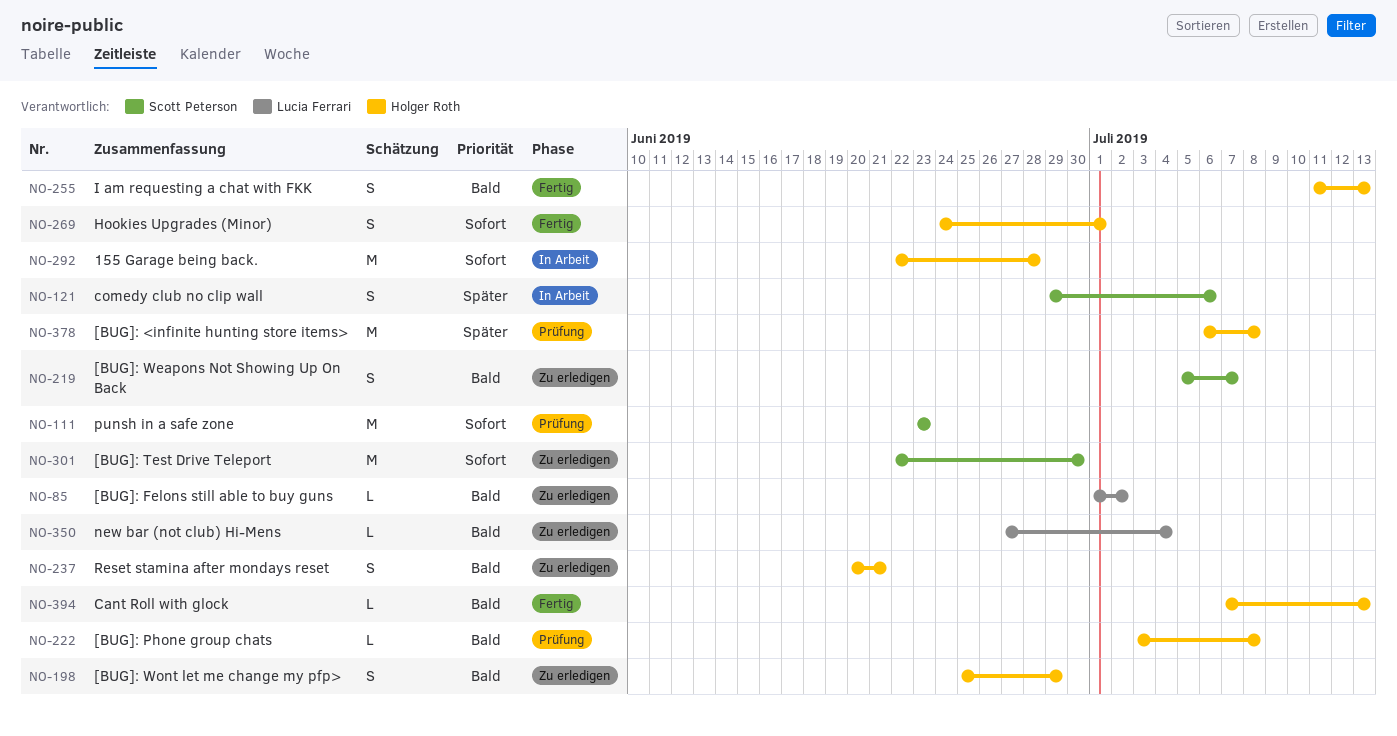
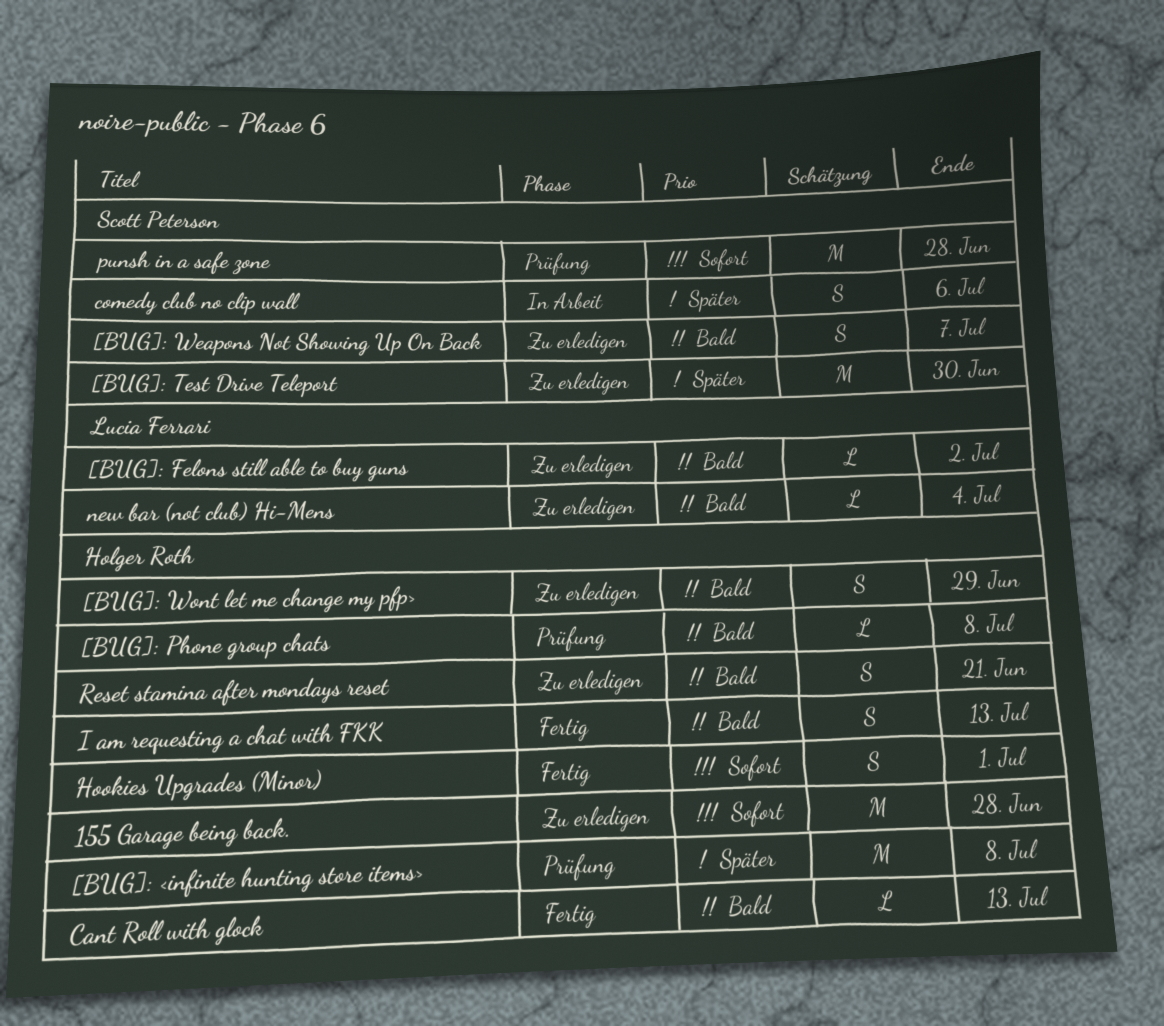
155 Garage being back., status: In Arbeit -> Zu erledigen
[BUG]: Test Drive Teleport, priority: Sofort -> Später
punsh in a safe zone, due: Jun 23 -> Jun 28

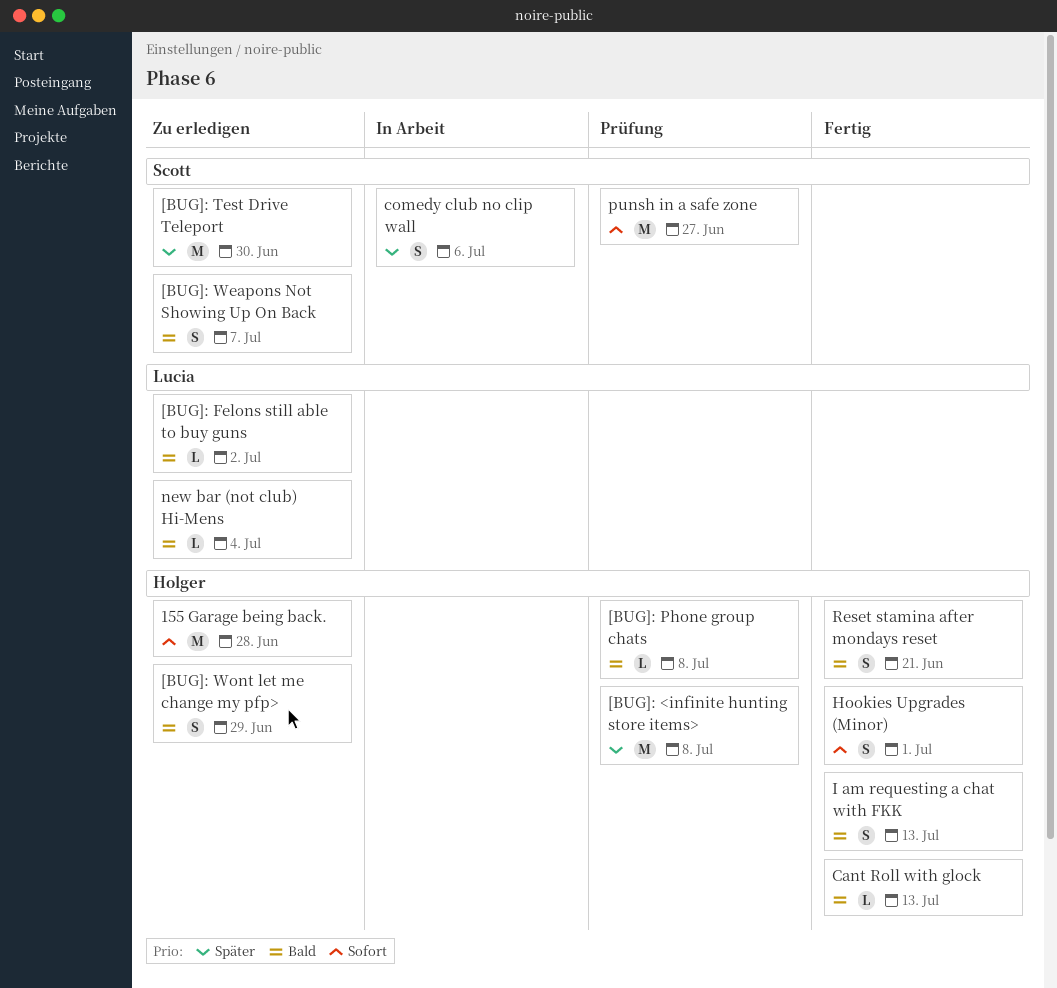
punsh in a safe zone, due: Jun 28 -> Jun 27
Reset stamina after mondays reset, status: Zu erledigen -> Fertig

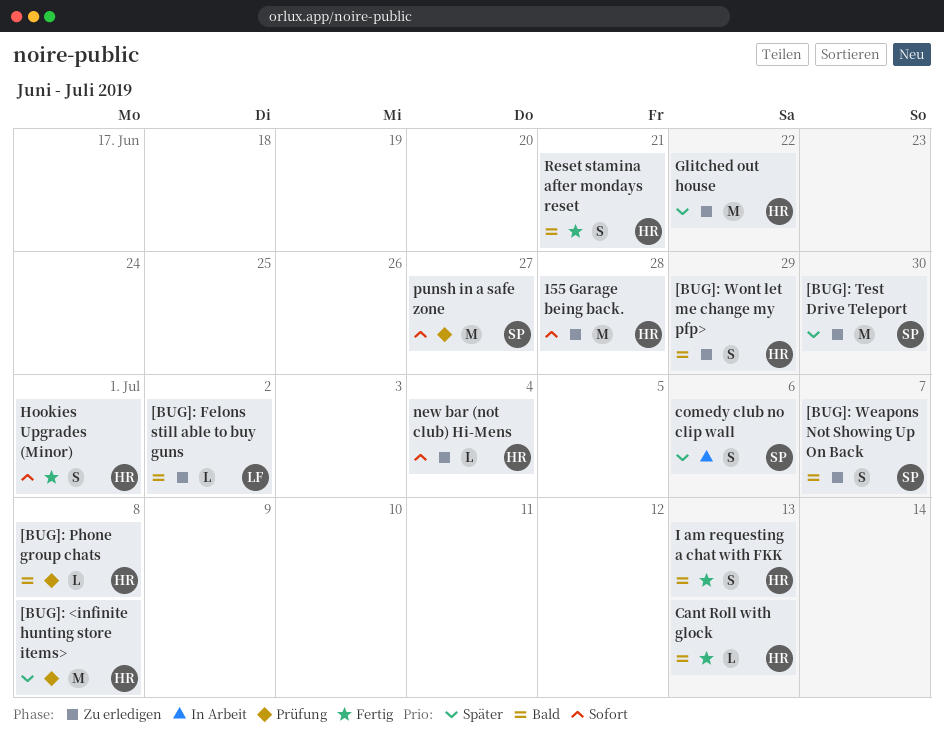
Glitched out house: none -> present
new bar (not club) Hi-Mens, owner: Lucia -> Holger
new bar (not club) Hi-Mens, priority: Bald -> Sofort

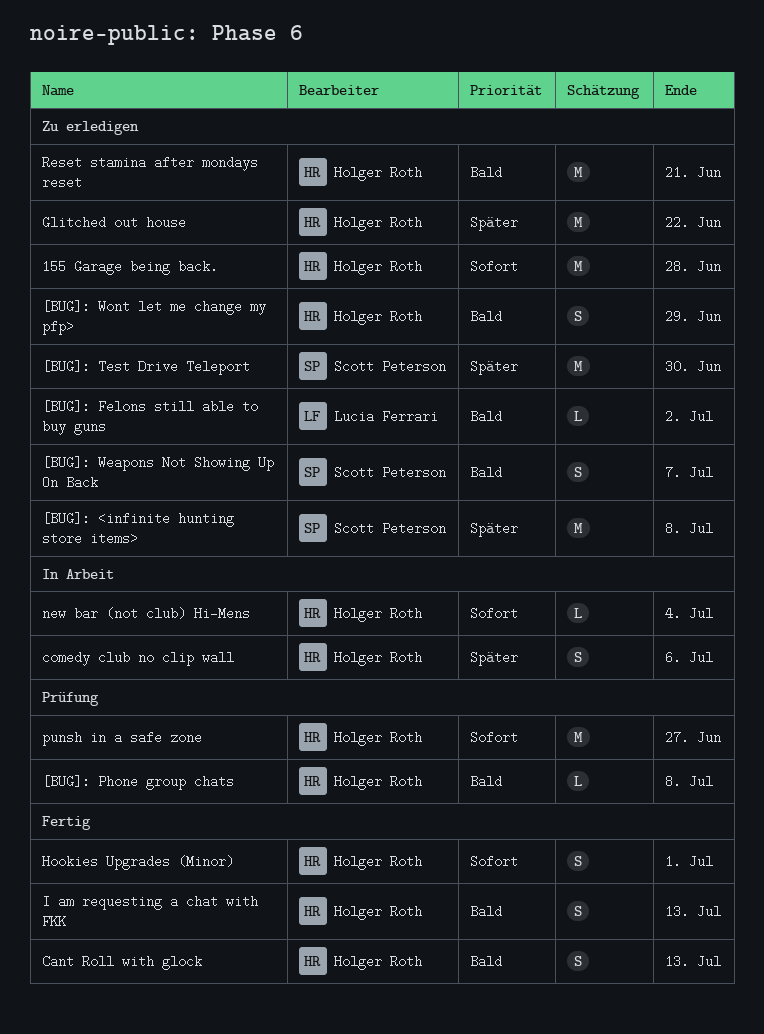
[BUG]: <infinite hunting store items>, status: Prüfung -> Zu erledigen
[BUG]: <infinite hunting store items>, owner: Holger Roth -> Scott Peterson
Cant Roll with glock, estimate: L -> S
comedy club no clip wall, owner: Scott Peterson -> Holger Roth
new bar (not club) Hi-Mens, status: Zu erledigen -> In Arbeit
punsh in a safe zone, owner: Scott Peterson -> Holger Roth
Reset stamina after mondays reset, status: Fertig -> Zu erledigen
Reset stamina after mondays reset, estimate: S -> M

